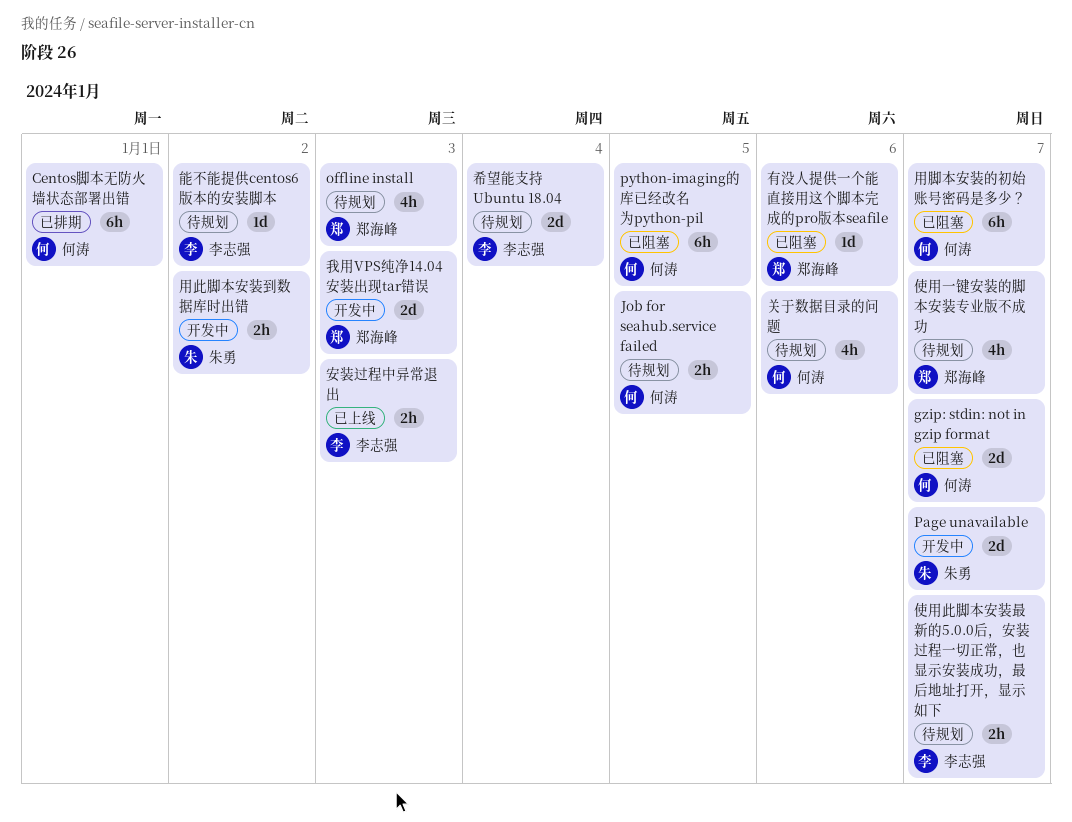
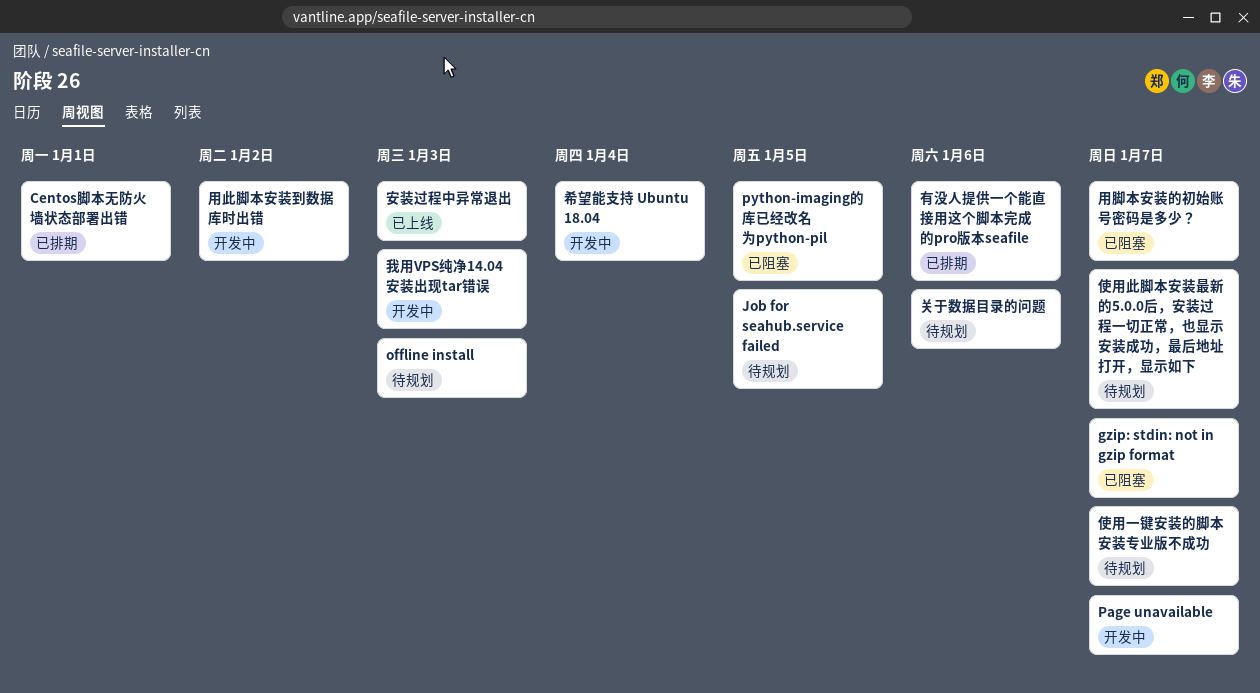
希望能支持 Ubuntu 18.04, status: 待规划 -> 开发中
有没人提供一个能直接用这个脚本完成的pro版本seafile, status: 已阻塞 -> 已排期
能不能提供centos6版本的安装脚本: present -> none

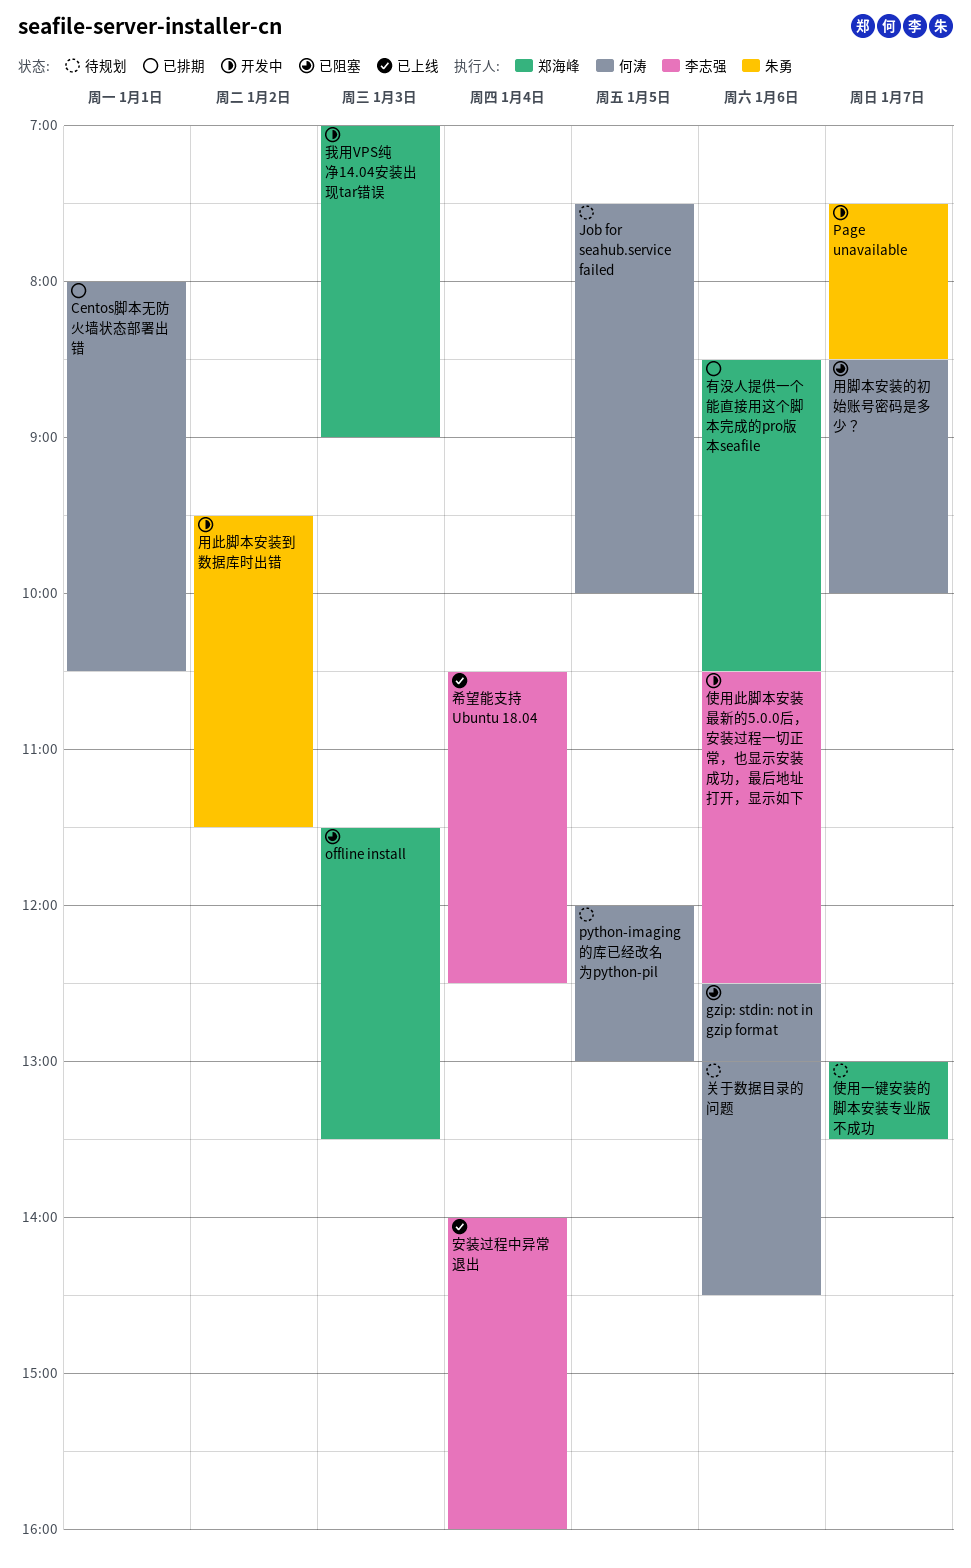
gzip: stdin: not in gzip format, day: Jan 7 -> Jan 6
offline install, status: 待规划 -> 已阻塞
python-imaging的库已经改名为python-pil, status: 已阻塞 -> 待规划
使用此脚本安装最新的5.0.0后，安装过程一切正常，也显示安装成功，最后地址打开，显示如下, status: 待规划 -> 开发中
使用此脚本安装最新的5.0.0后，安装过程一切正常，也显示安装成功，最后地址打开，显示如下, day: Jan 7 -> Jan 6
安装过程中异常退出, day: Jan 3 -> Jan 4
希望能支持 Ubuntu 18.04, status: 开发中 -> 已上线

